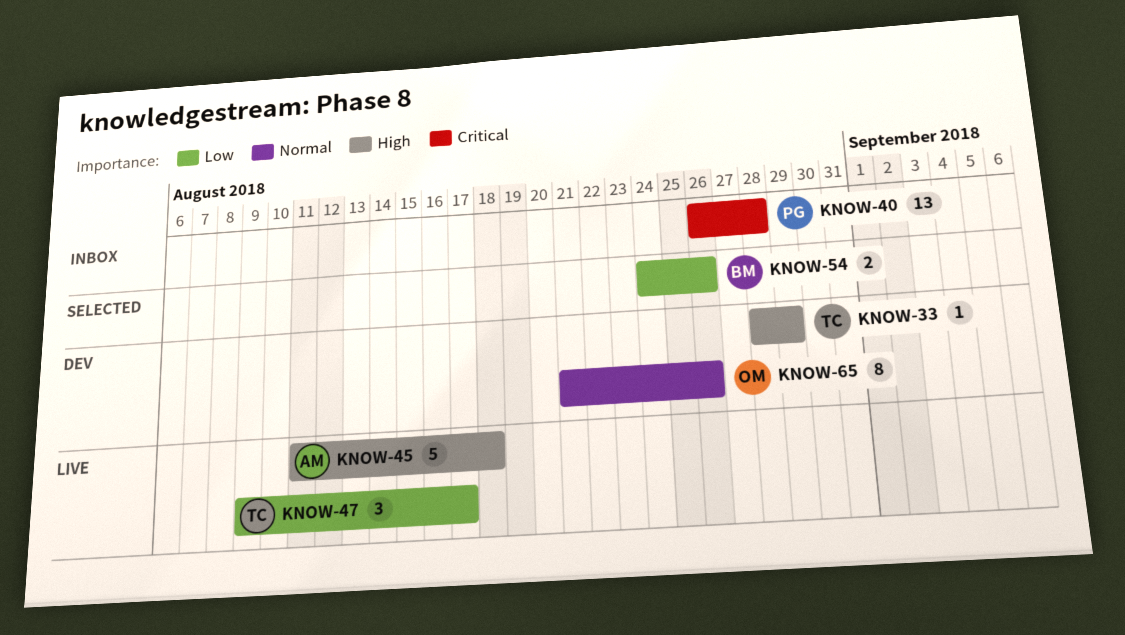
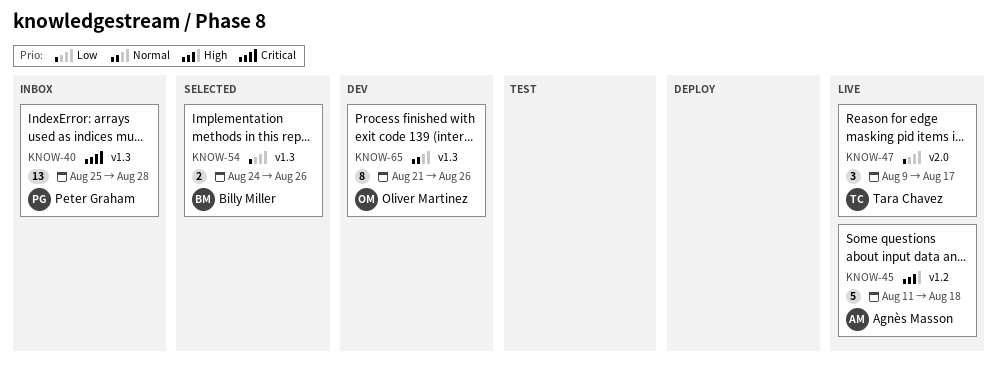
KNOW-33: present -> none
KNOW-40, start: Aug 26 -> Aug 25

